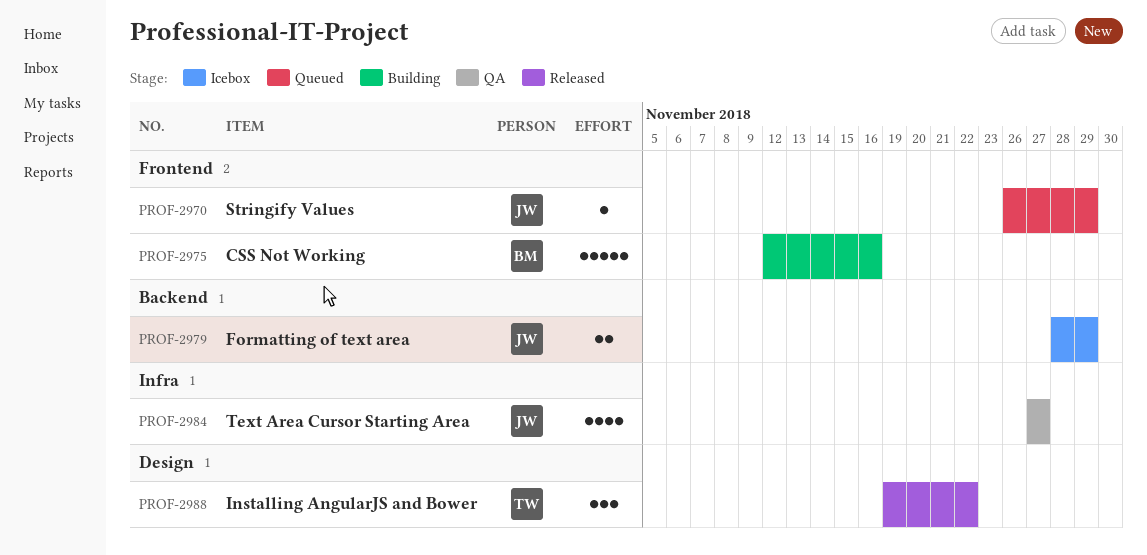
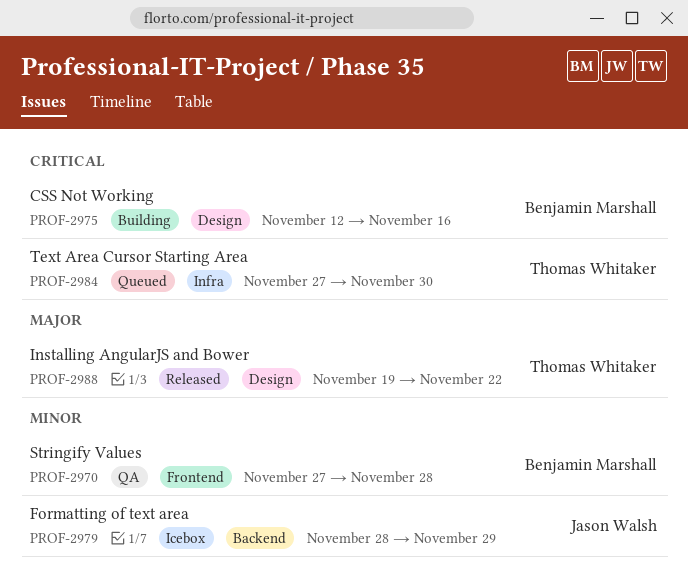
PROF-2970, status: Queued -> QA
PROF-2970, owner: Jason Walsh -> Benjamin Marshall
PROF-2970, start: Nov 26 -> Nov 27
PROF-2970, due: Nov 29 -> Nov 28
PROF-2975, label: Frontend -> Design
PROF-2984, status: QA -> Queued
PROF-2984, owner: Jason Walsh -> Thomas Whitaker
PROF-2984, due: Nov 27 -> Nov 30

